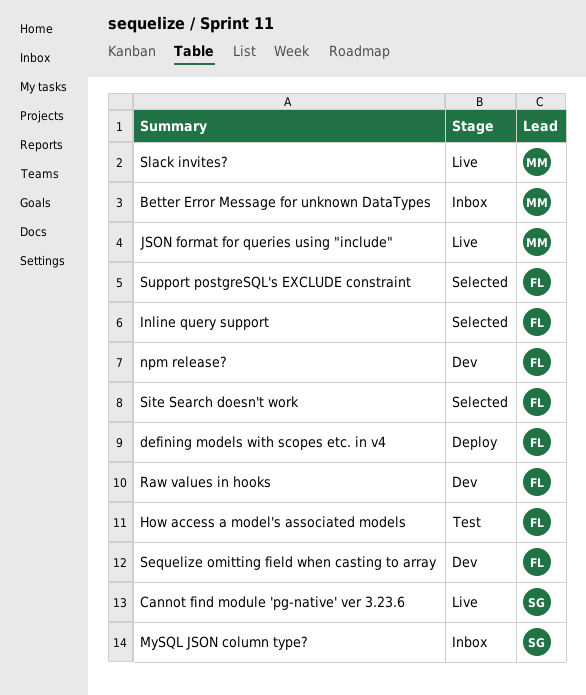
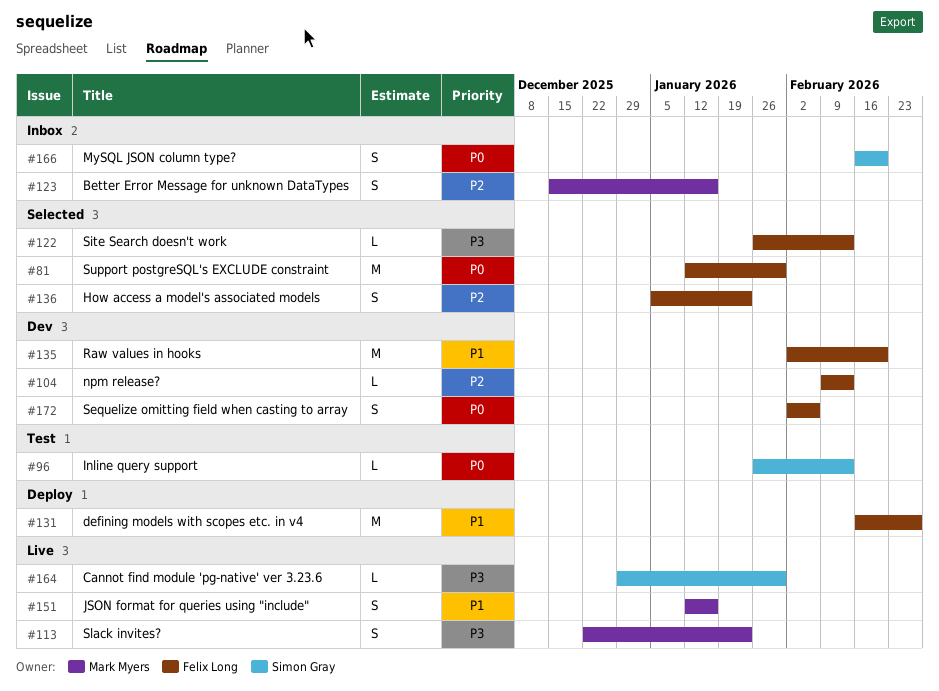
How access a model's associated models, status: Test -> Selected
Inline query support, status: Selected -> Test
Inline query support, owner: Felix Long -> Simon Gray

